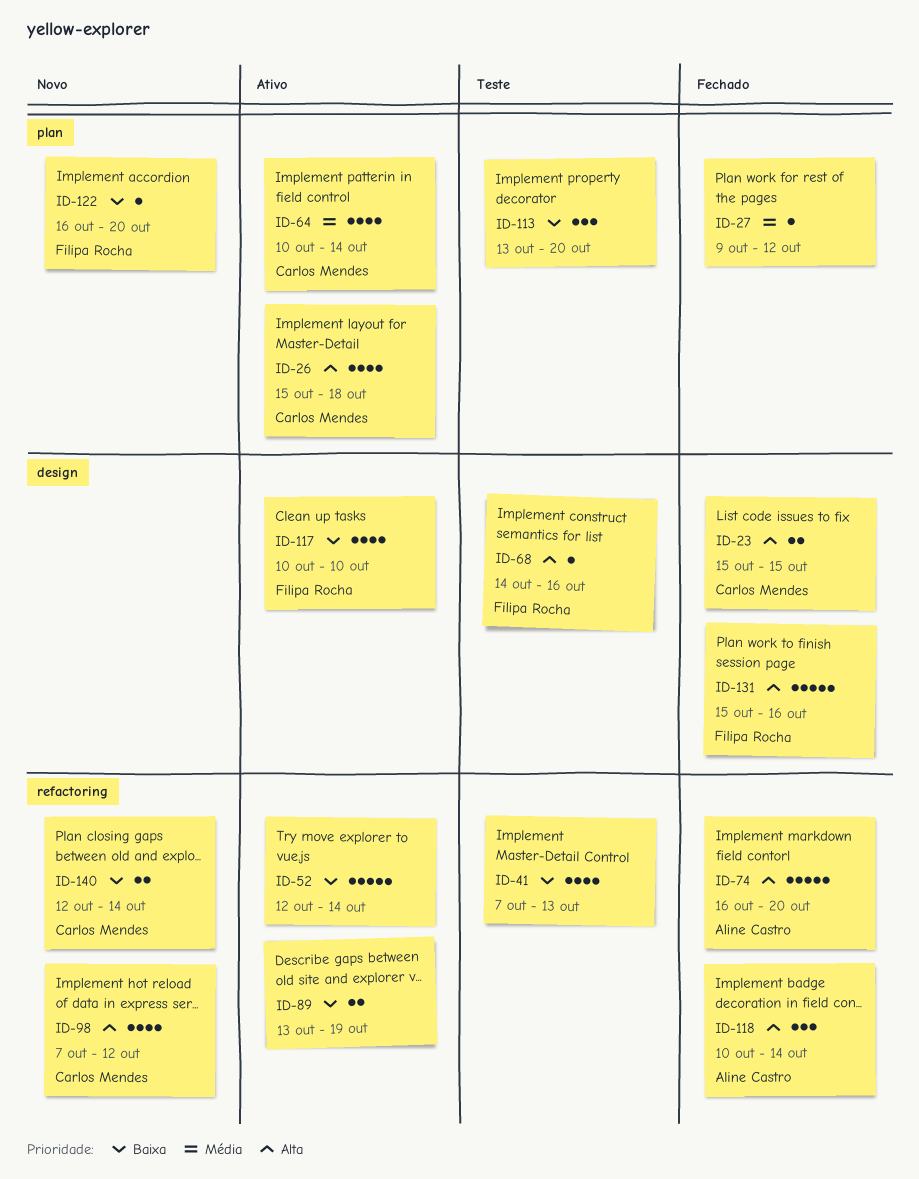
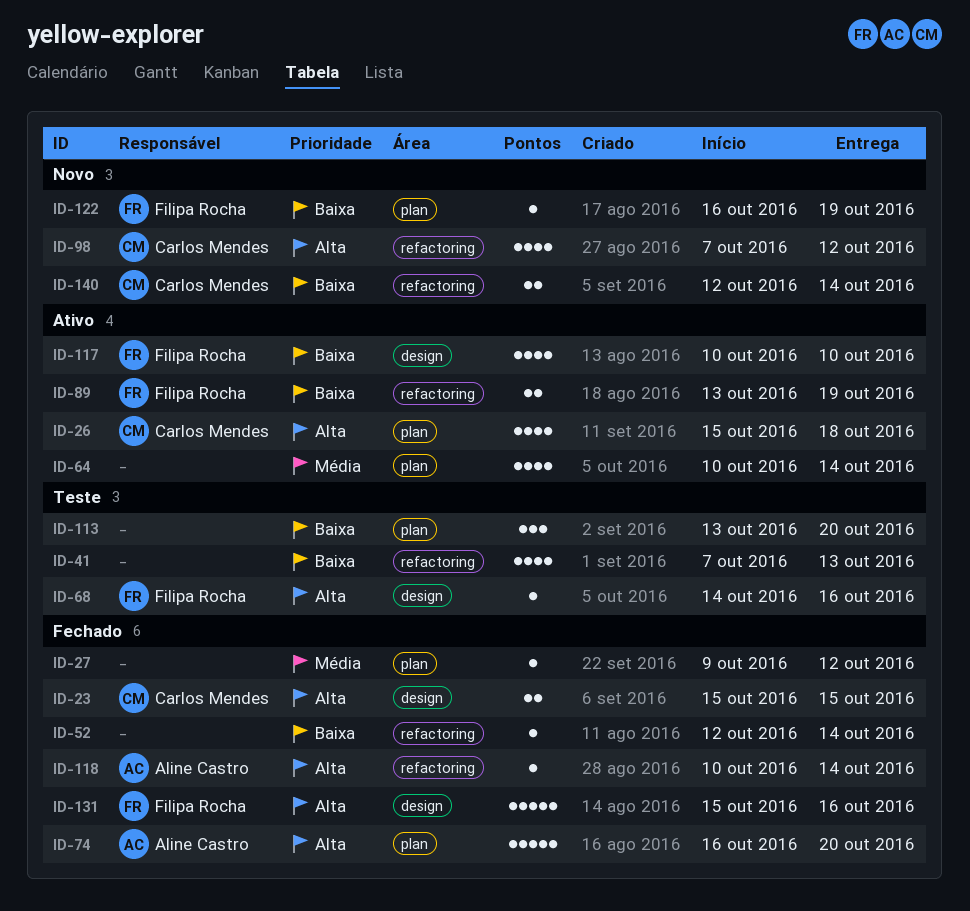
ID-52, status: Ativo -> Fechado
ID-52, estimate: 5 -> 1
ID-64, owner: Carlos Mendes -> none
ID-74, label: refactoring -> plan
ID-89, owner: none -> Filipa Rocha
ID-118, estimate: 3 -> 1
ID-122, due: Oct 20 -> Oct 19

